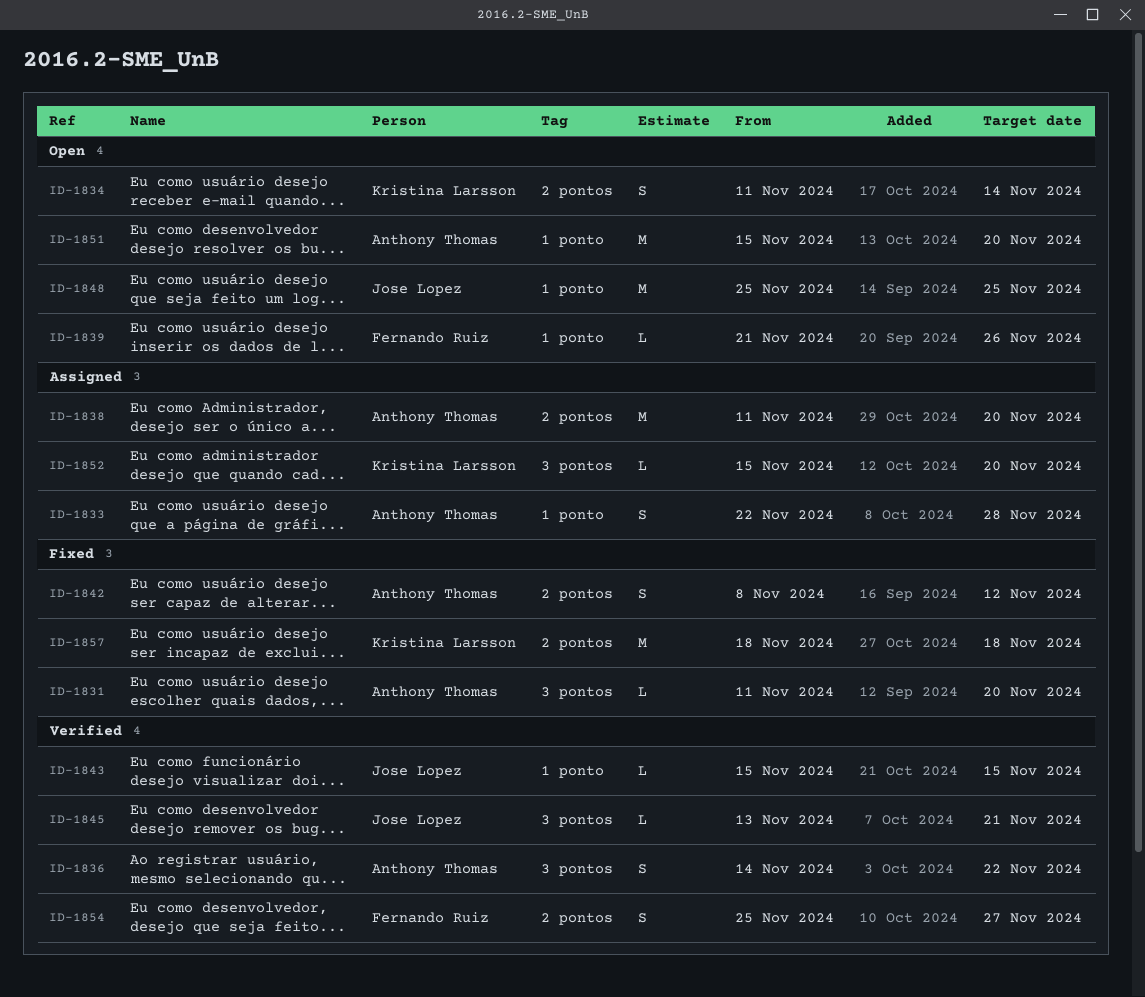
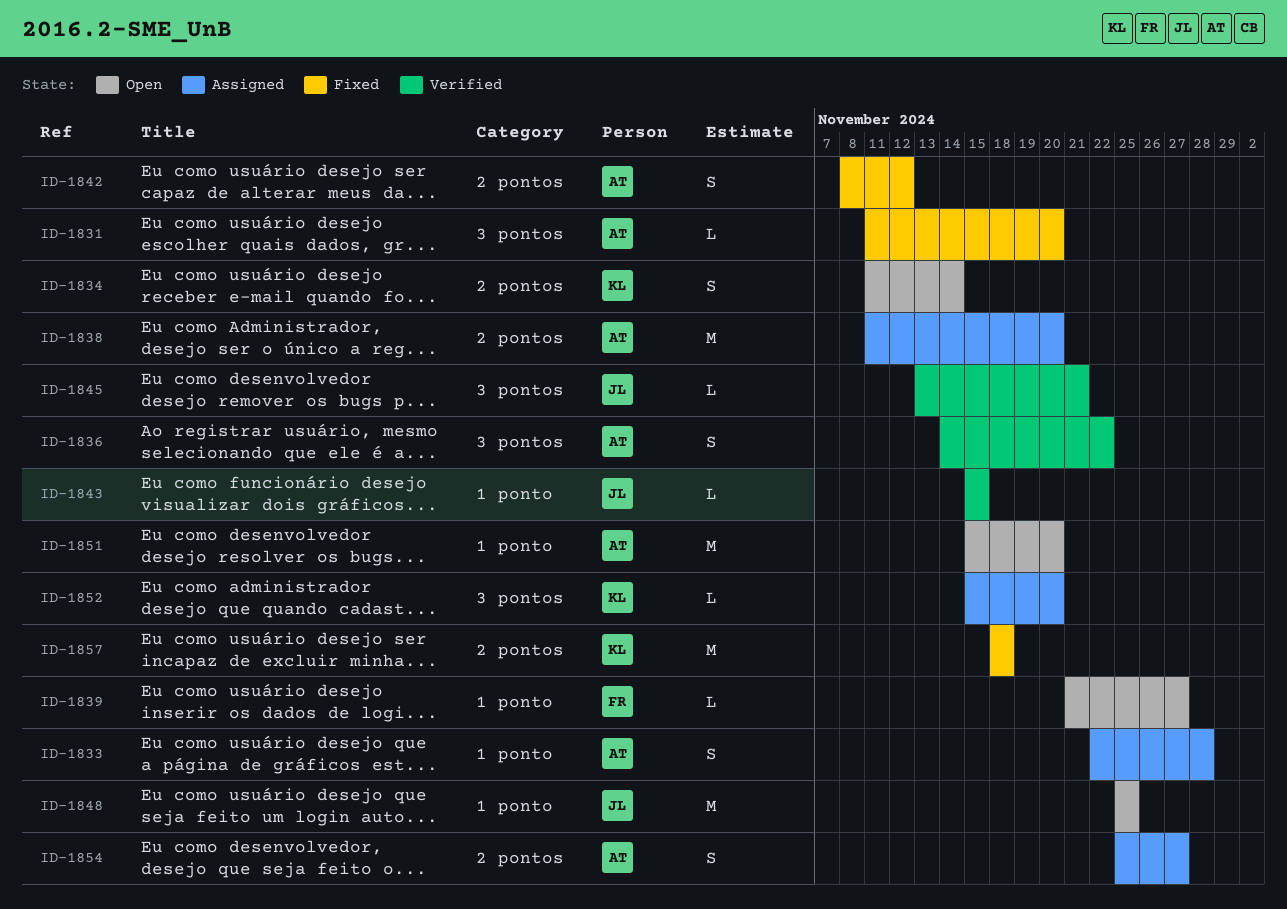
ID-1839, due: Nov 26 -> Nov 27
ID-1854, status: Verified -> Assigned
ID-1854, owner: Fernando Ruiz -> Anthony Thomas

